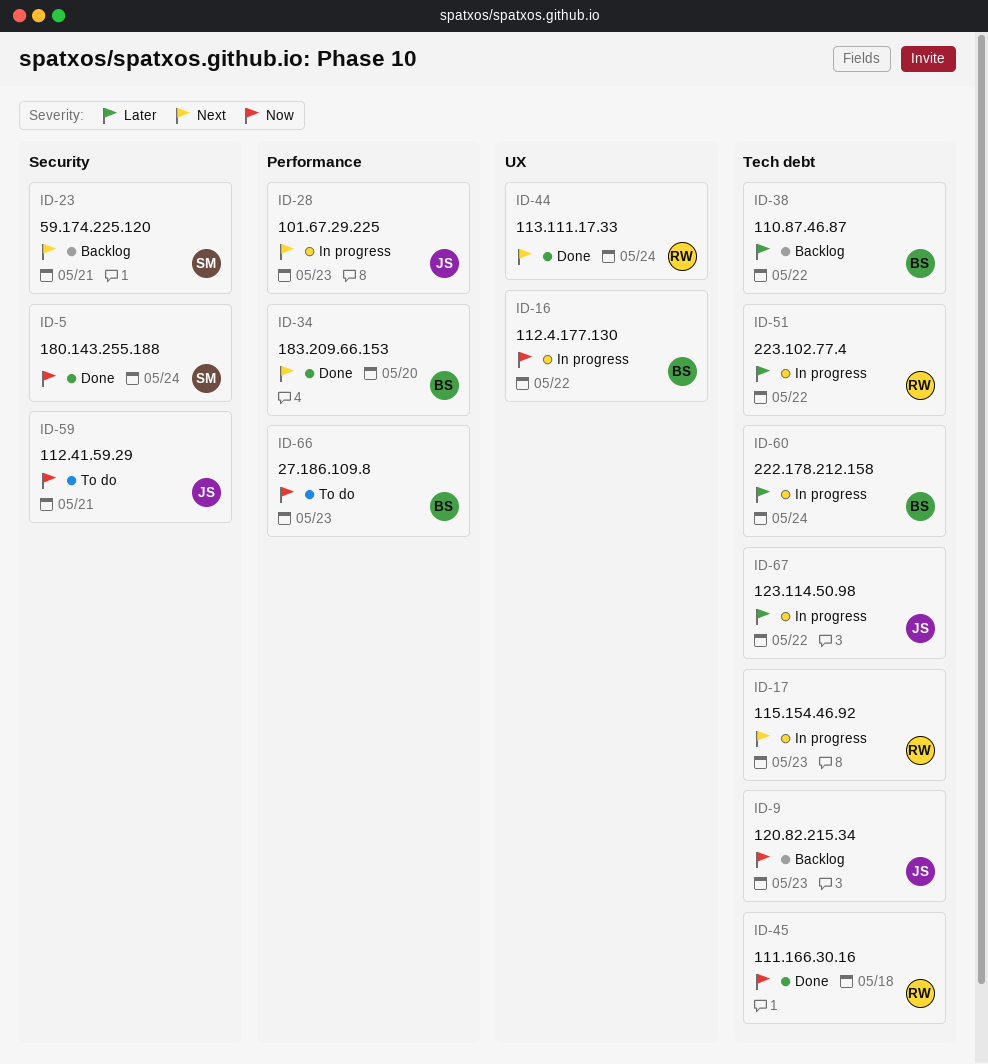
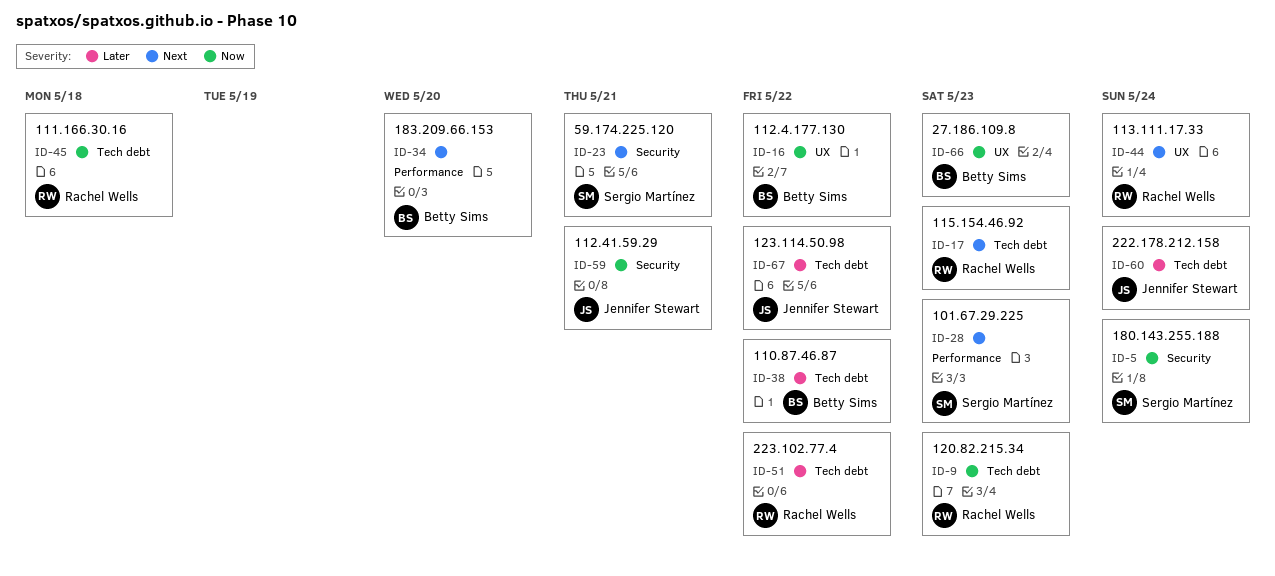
ID-9, owner: Jennifer Stewart -> Rachel Wells
ID-28, owner: Jennifer Stewart -> Sergio Martínez
ID-60, owner: Betty Sims -> Jennifer Stewart
ID-66, label: Performance -> UX

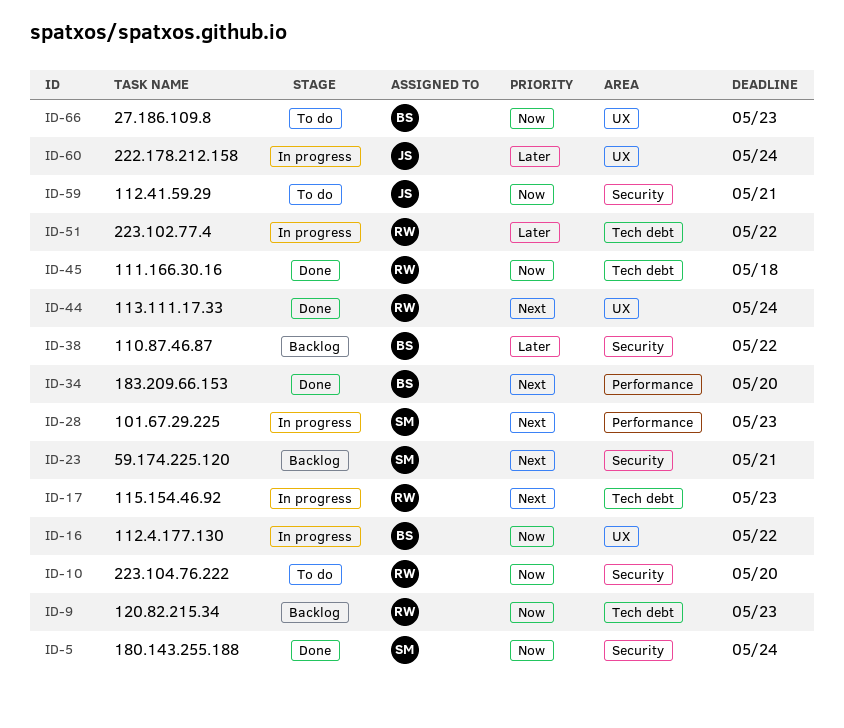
ID-10: none -> present
ID-38, label: Tech debt -> Security
ID-60, label: Tech debt -> UX
ID-67: present -> none

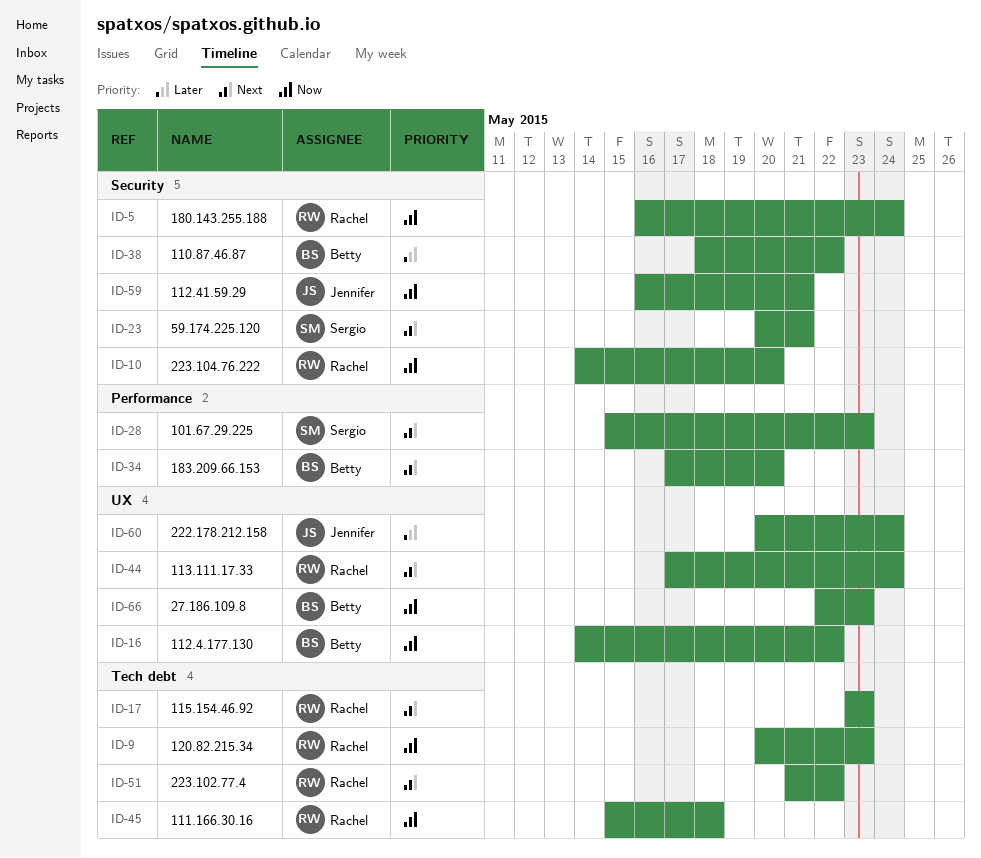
ID-5, owner: Sergio -> Rachel
ID-51, priority: Later -> Next

